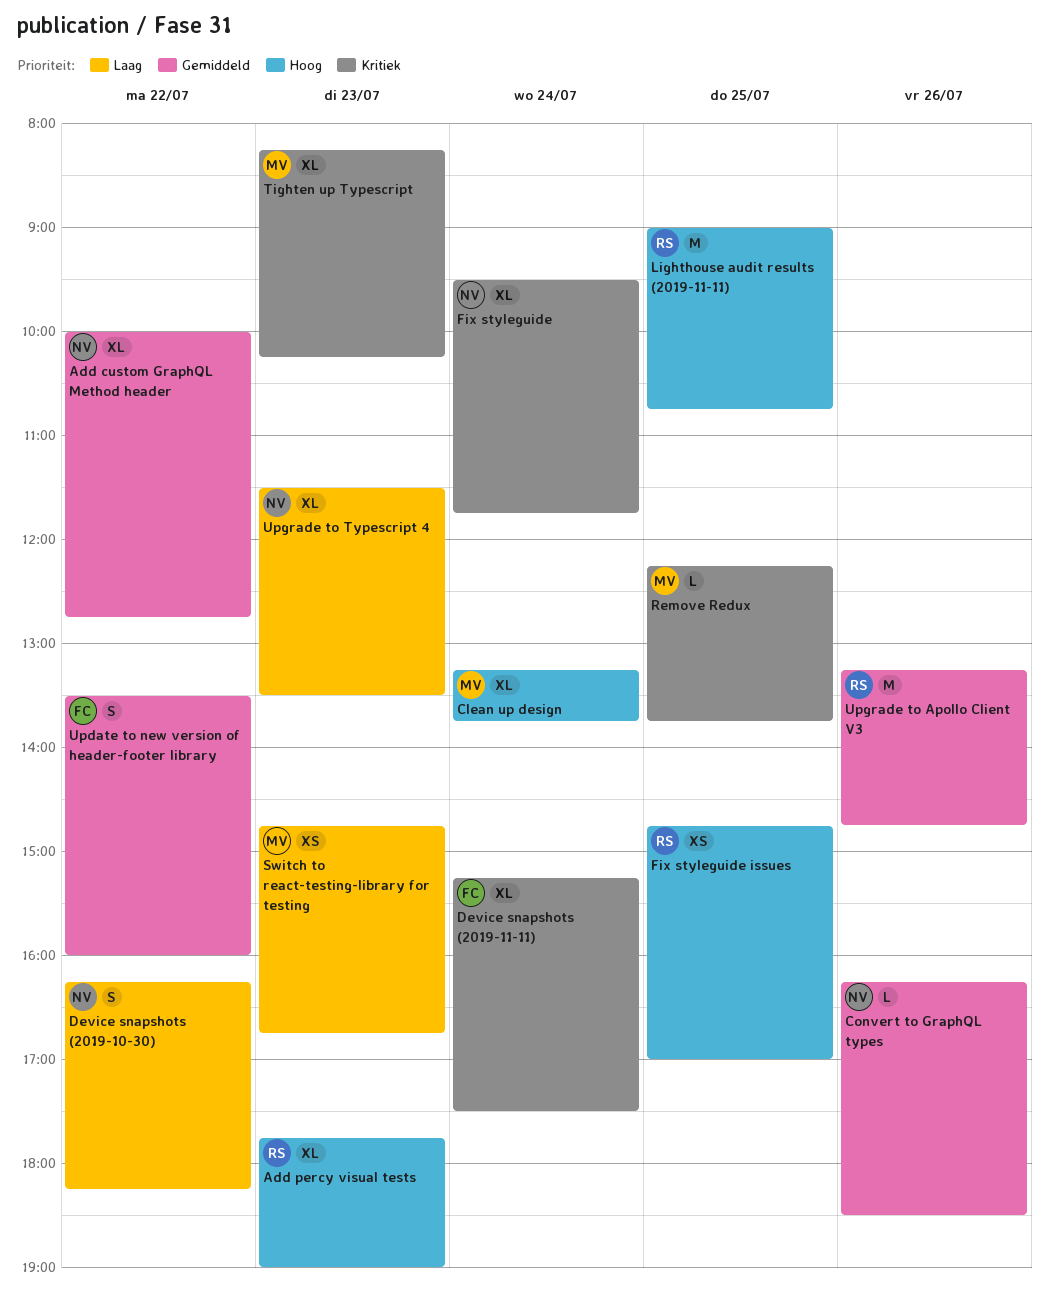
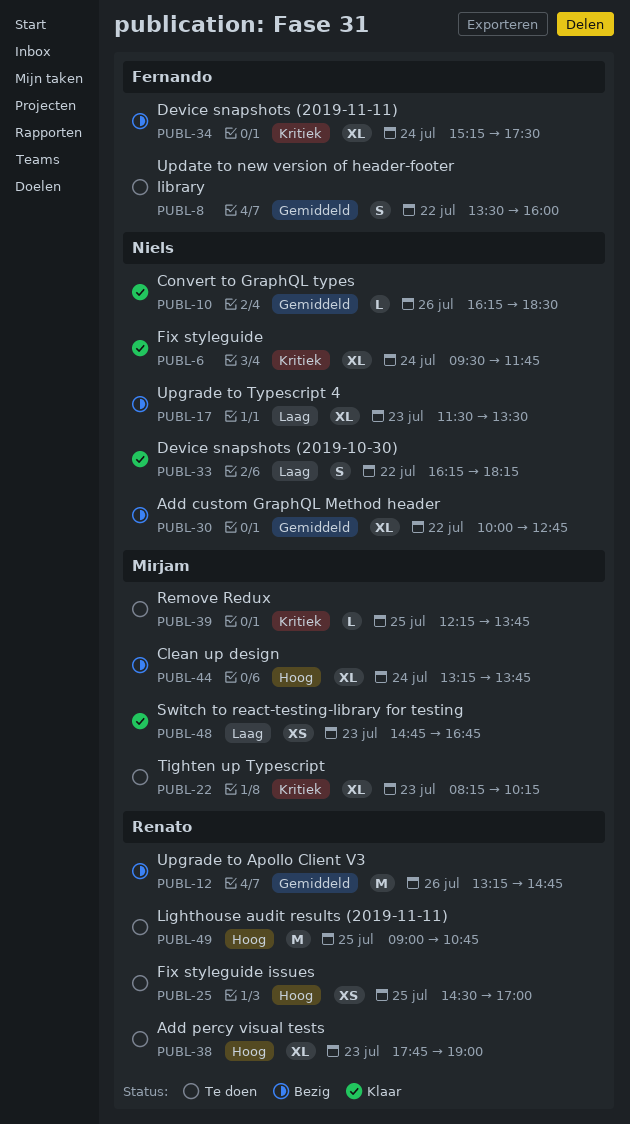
Fix styleguide issues, begins: 14:45 -> 14:30

